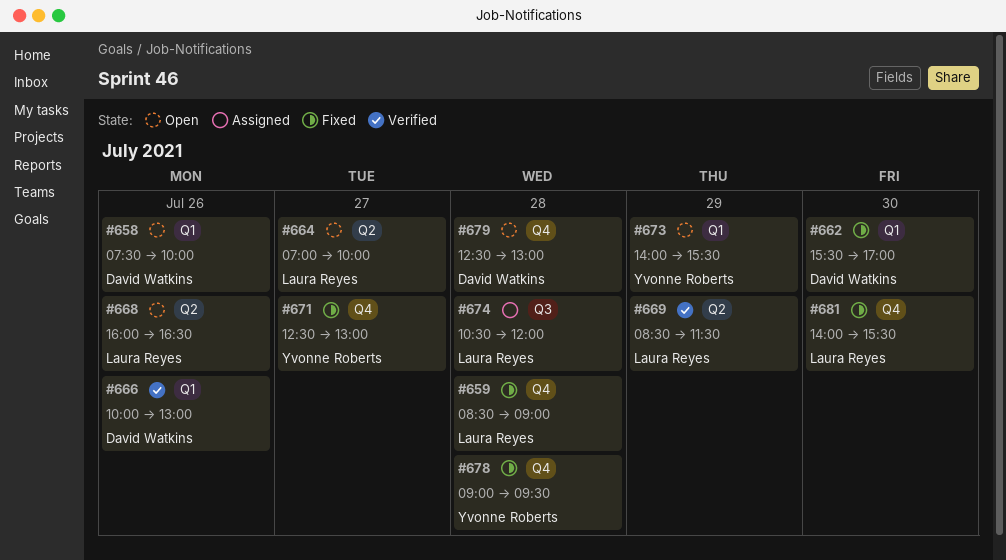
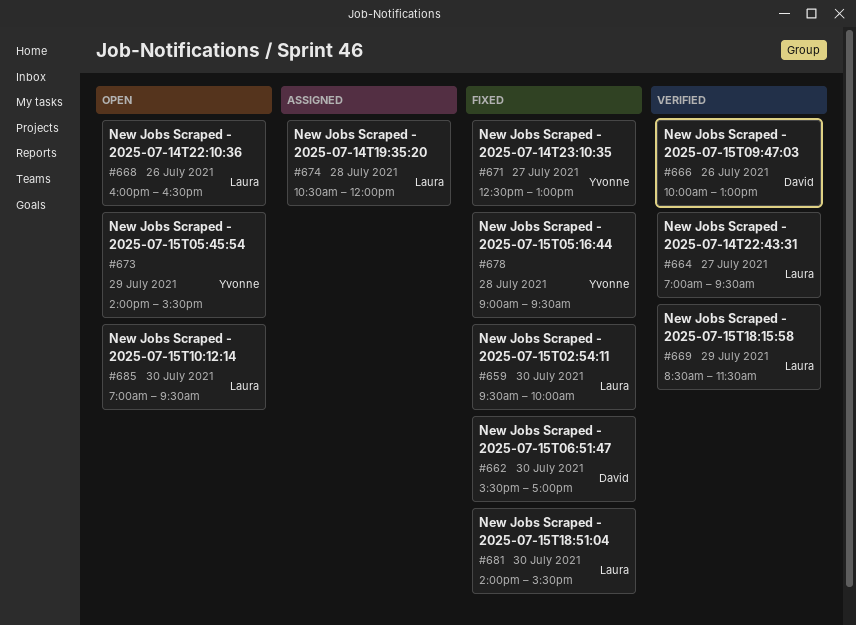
#658: present -> none
#659, day: Jul 28 -> Jul 30
#659, begins: 08:30 -> 09:30
#659, ends: 09:00 -> 10:00
#664, status: Open -> Verified
#664, ends: 10:00 -> 09:30
#679: present -> none
#685: none -> present

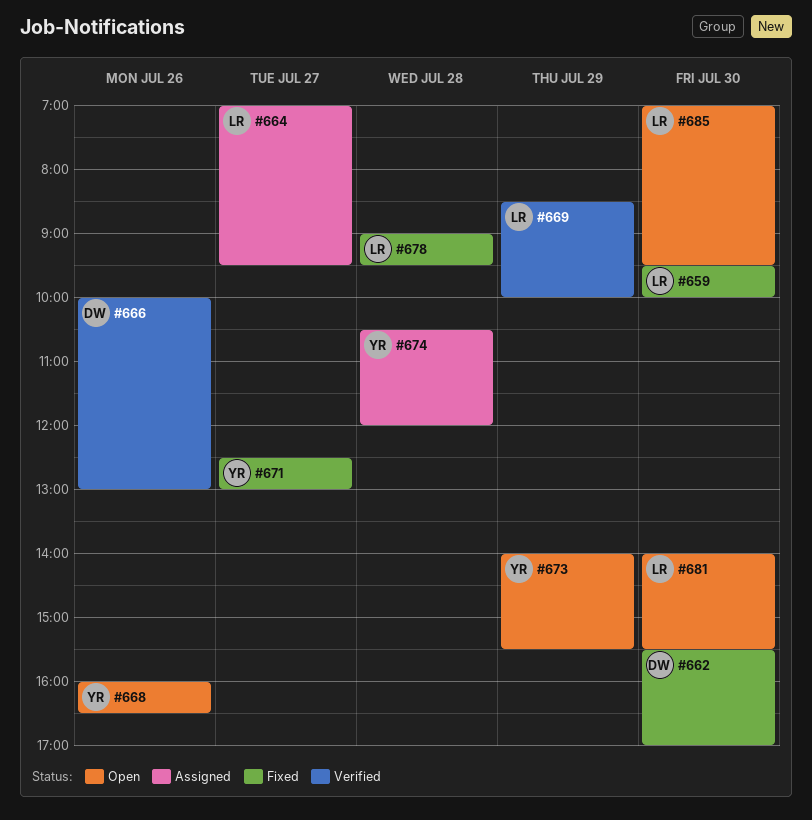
#664, status: Verified -> Assigned
#668, owner: Laura -> Yvonne
#669, ends: 11:30 -> 10:00
#674, owner: Laura -> Yvonne
#678, owner: Yvonne -> Laura
#681, status: Fixed -> Open

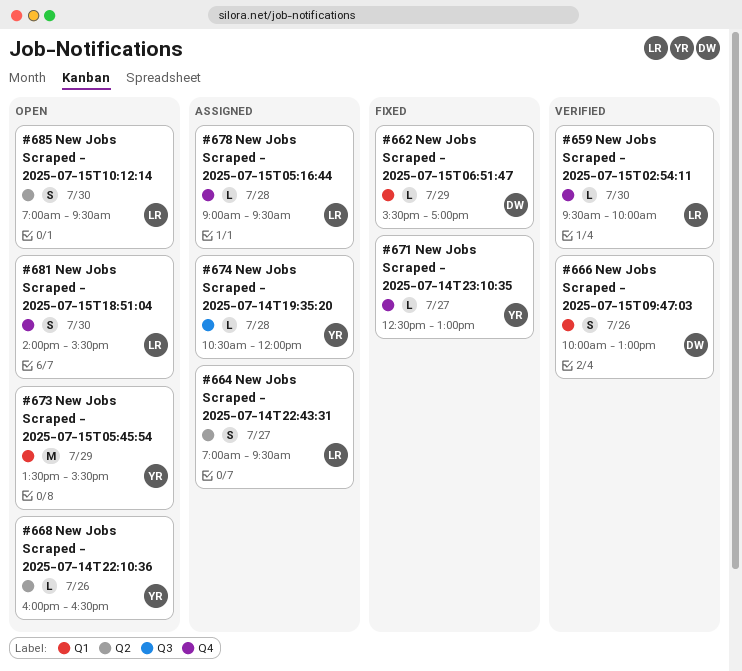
#659, status: Fixed -> Verified
#662, day: Jul 30 -> Jul 29
#669: present -> none
#673, begins: 14:00 -> 13:30
#678, status: Fixed -> Assigned

